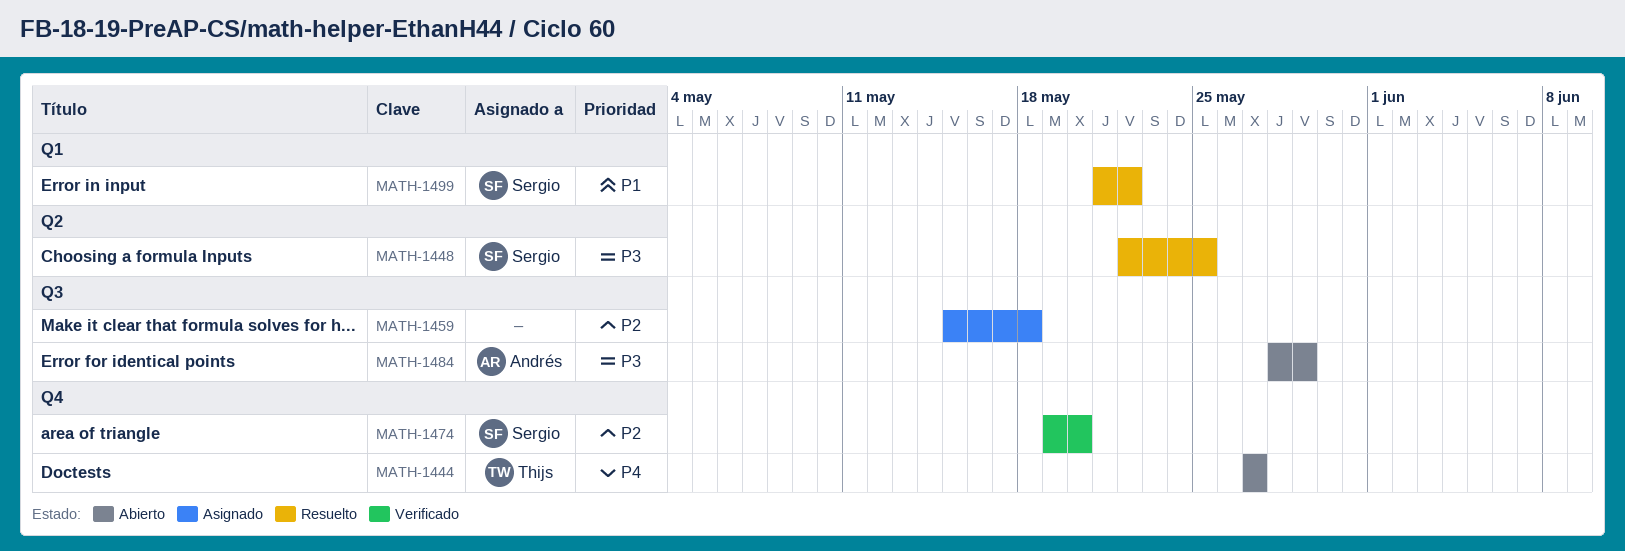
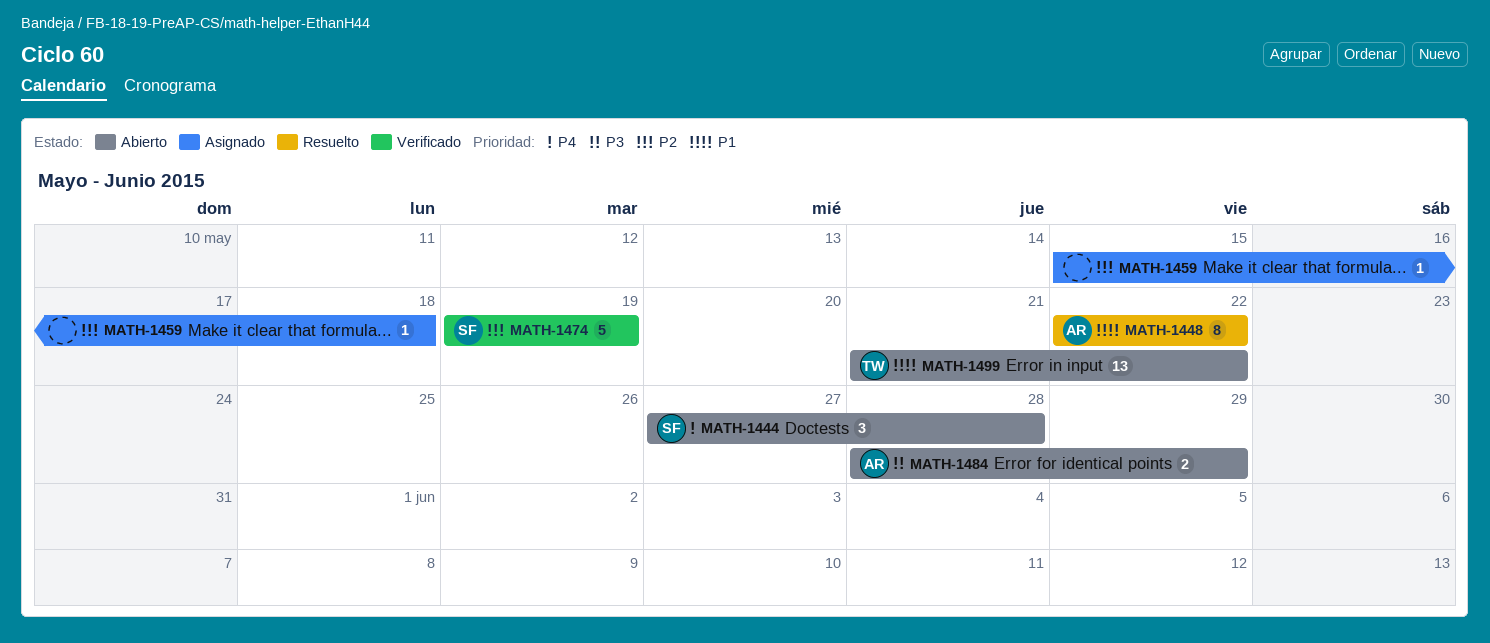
MATH-1444, owner: Thijs -> Sergio
MATH-1444, due: May 27 -> May 28
MATH-1448, owner: Sergio -> Andrés
MATH-1448, priority: P3 -> P1
MATH-1448, due: May 25 -> May 22
MATH-1474, due: May 20 -> May 19
MATH-1499, status: Resuelto -> Abierto
MATH-1499, owner: Sergio -> Thijs

